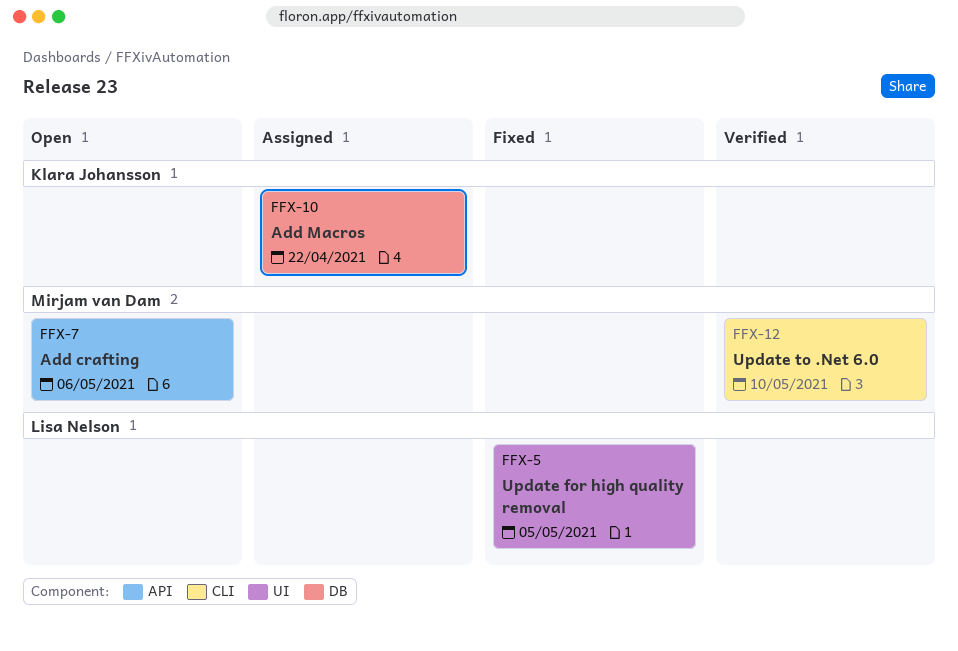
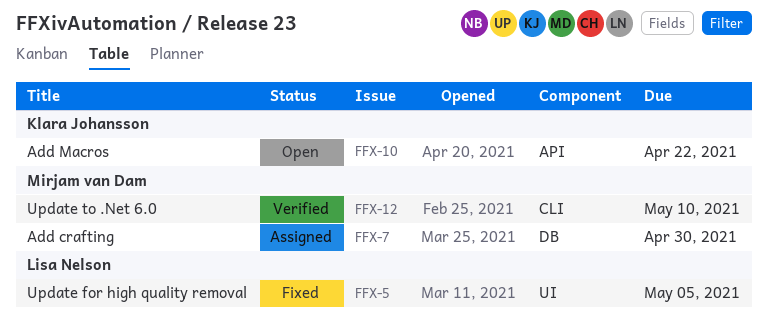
FFX-7, status: Open -> Assigned
FFX-7, label: API -> DB
FFX-7, due: May 6 -> Apr 30
FFX-10, status: Assigned -> Open
FFX-10, label: DB -> API

